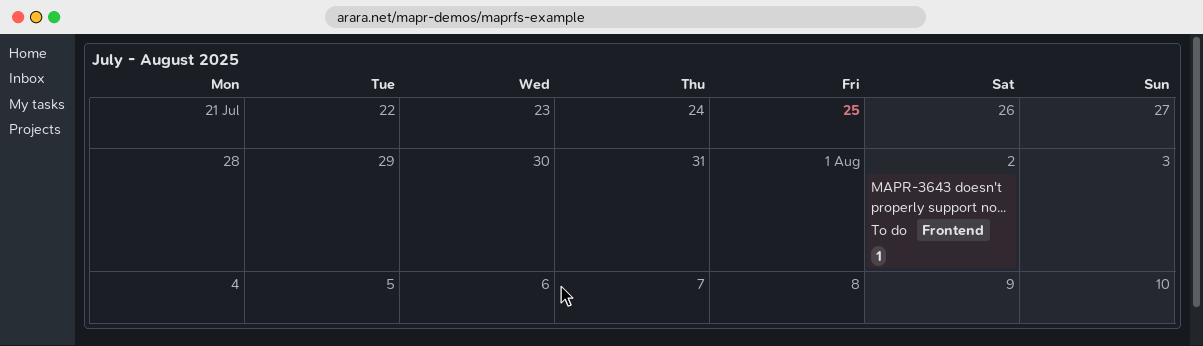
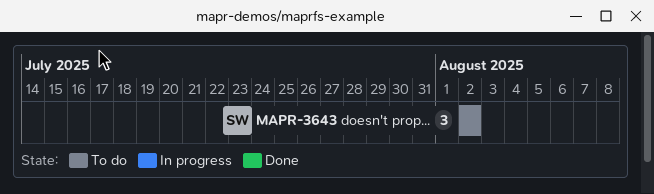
MAPR-3643, estimate: 1 -> 3

